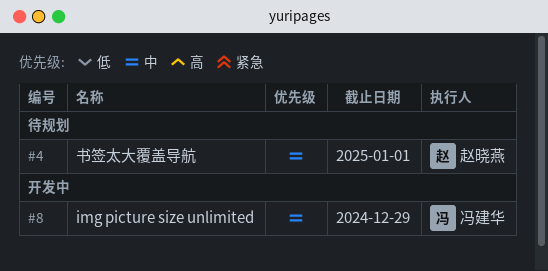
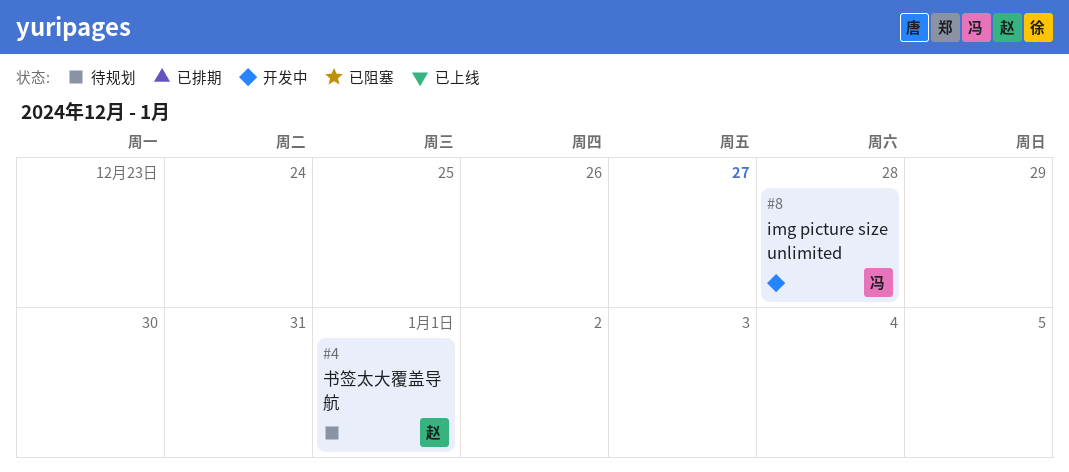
#8, due: Dec 29 -> Dec 28

